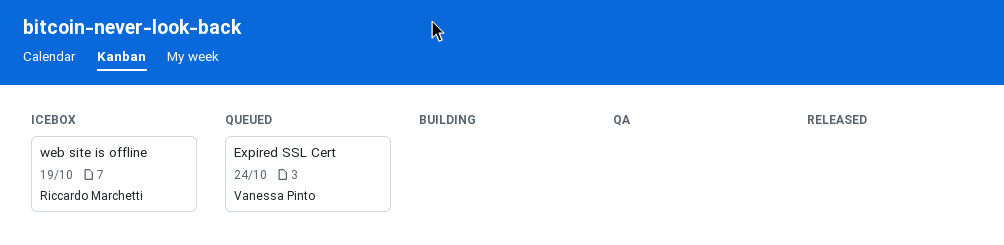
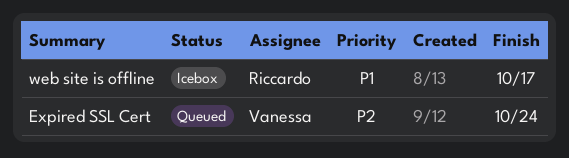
web site is offline, due: Oct 19 -> Oct 17

